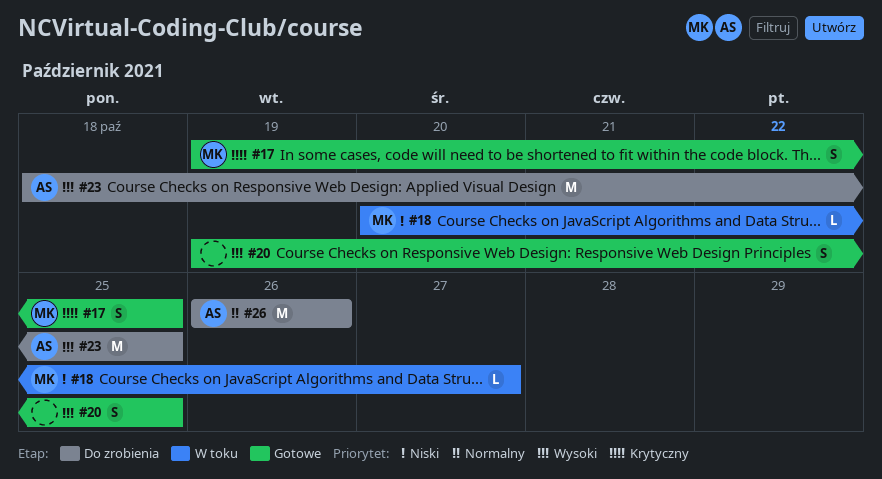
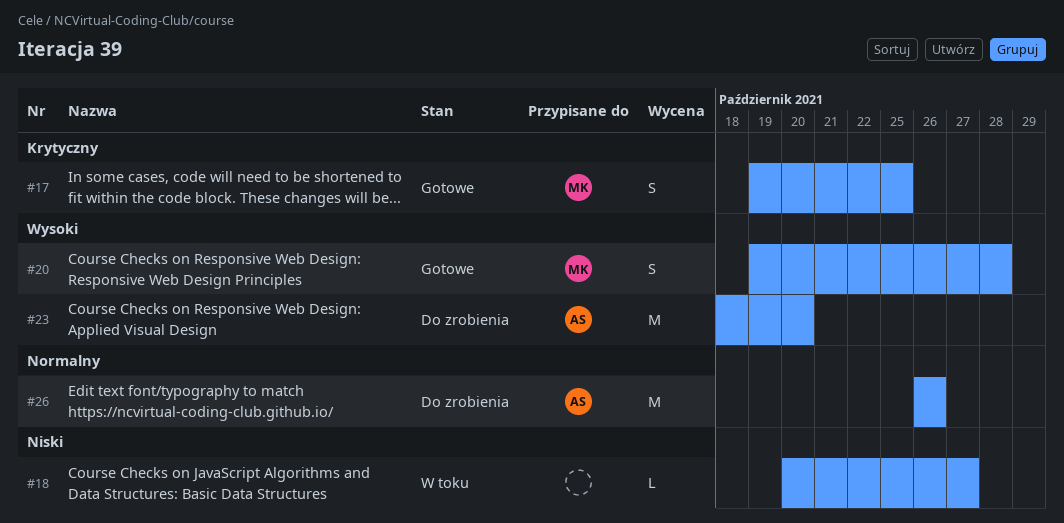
#18, owner: MK -> none
#20, owner: none -> MK
#20, due: Oct 25 -> Oct 28
#23, due: Oct 25 -> Oct 20

